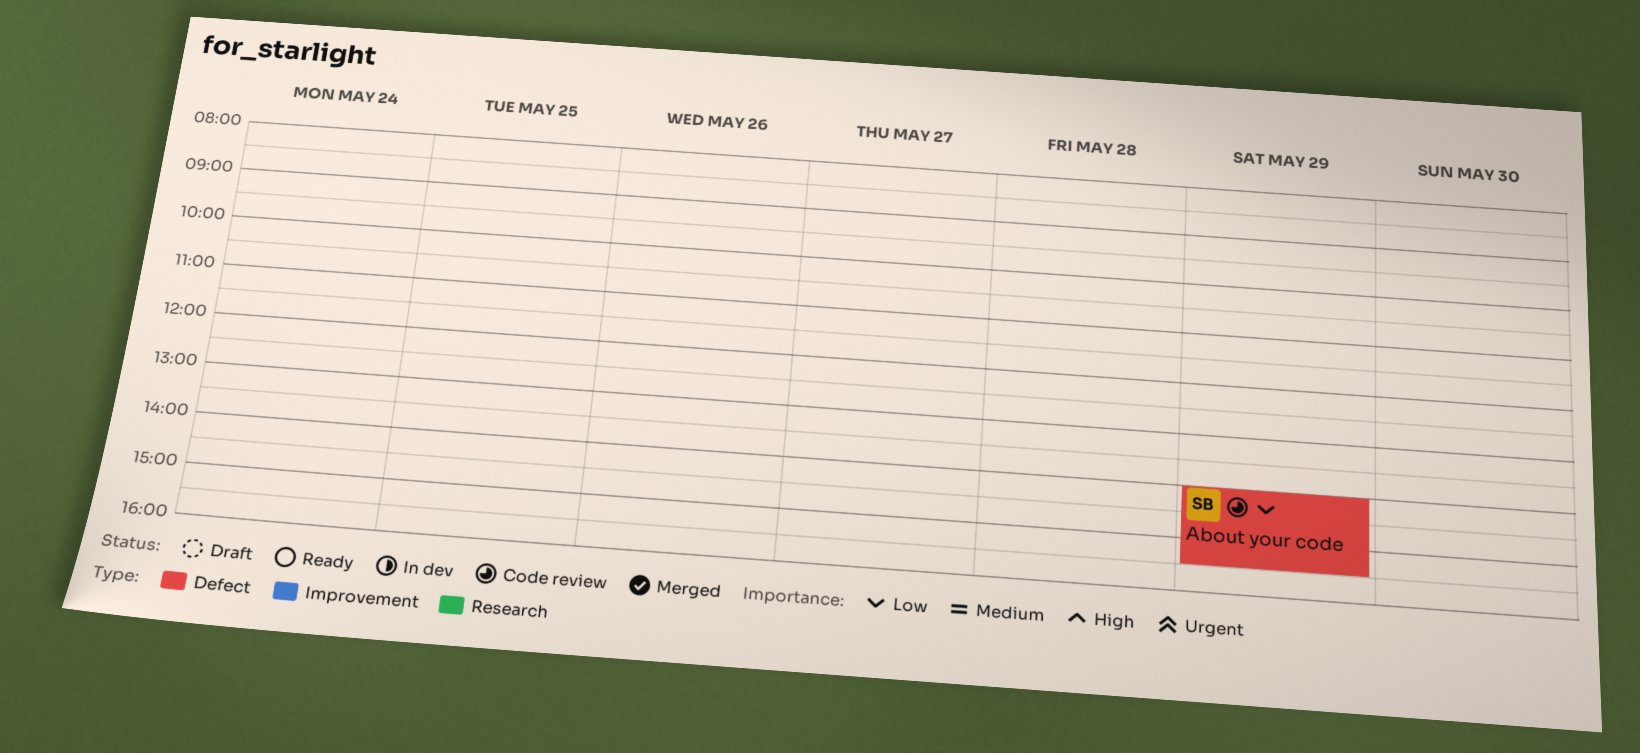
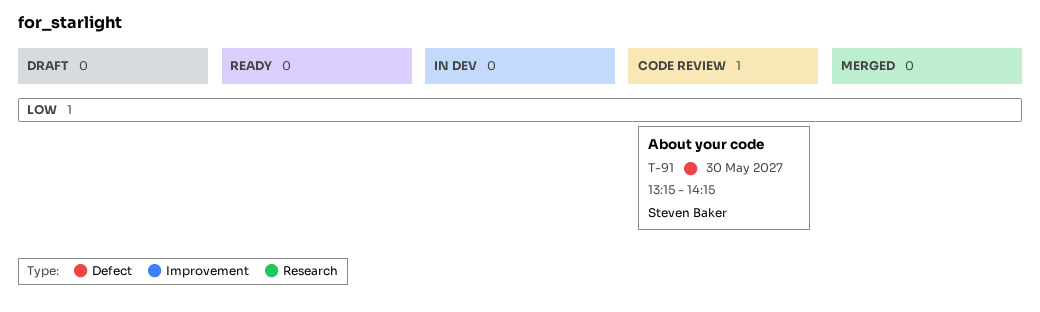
About your code, day: May 29 -> May 30
About your code, begins: 14:00 -> 13:15
About your code, ends: 15:30 -> 14:15

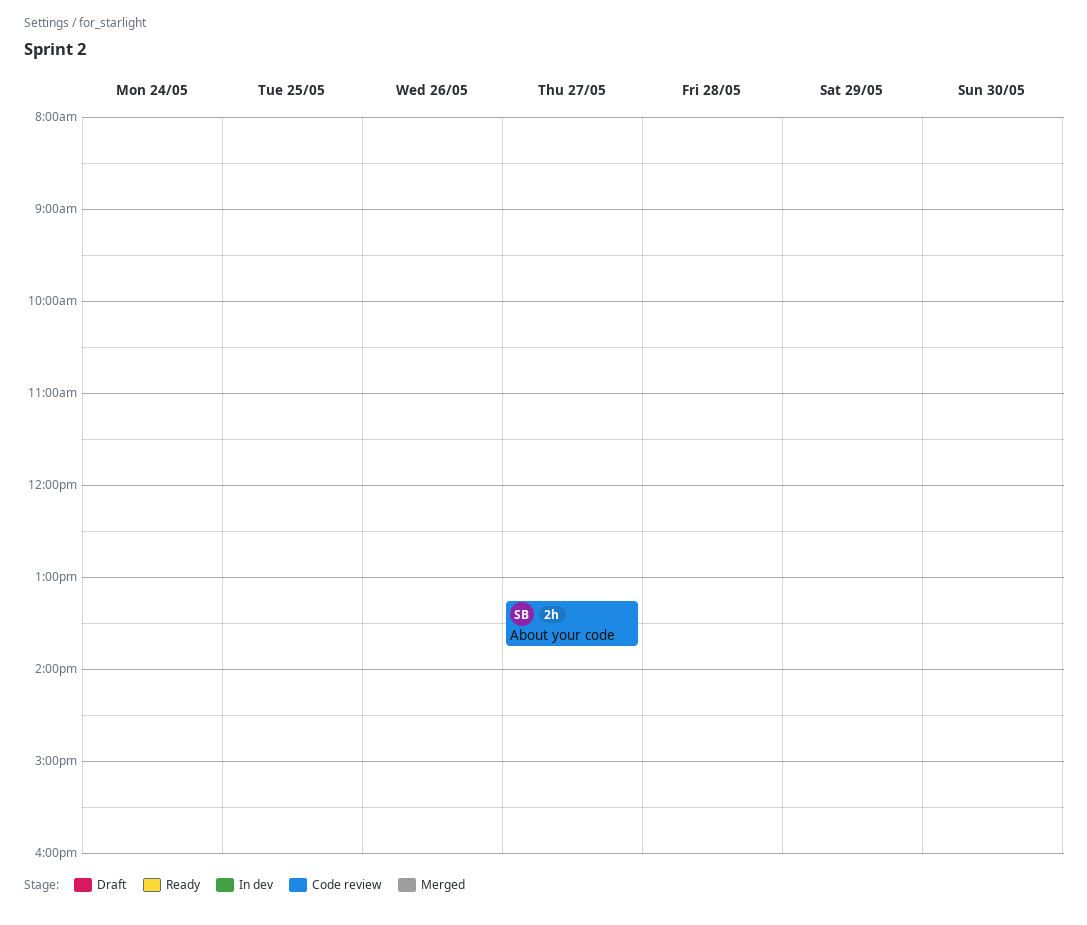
About your code, day: May 30 -> May 27
About your code, ends: 14:15 -> 13:45

